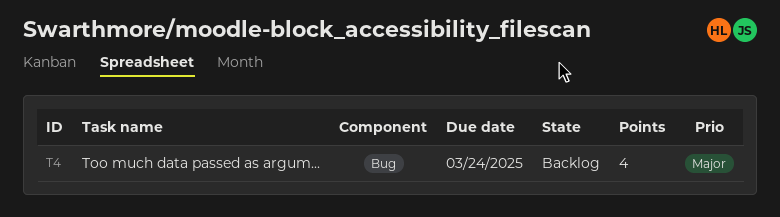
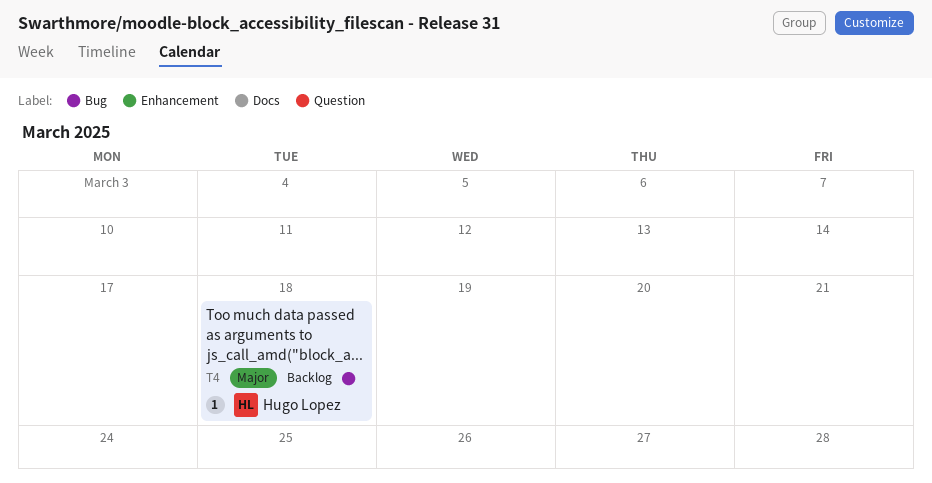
T4, estimate: 4 -> 1
T4, due: Mar 24 -> Mar 18

